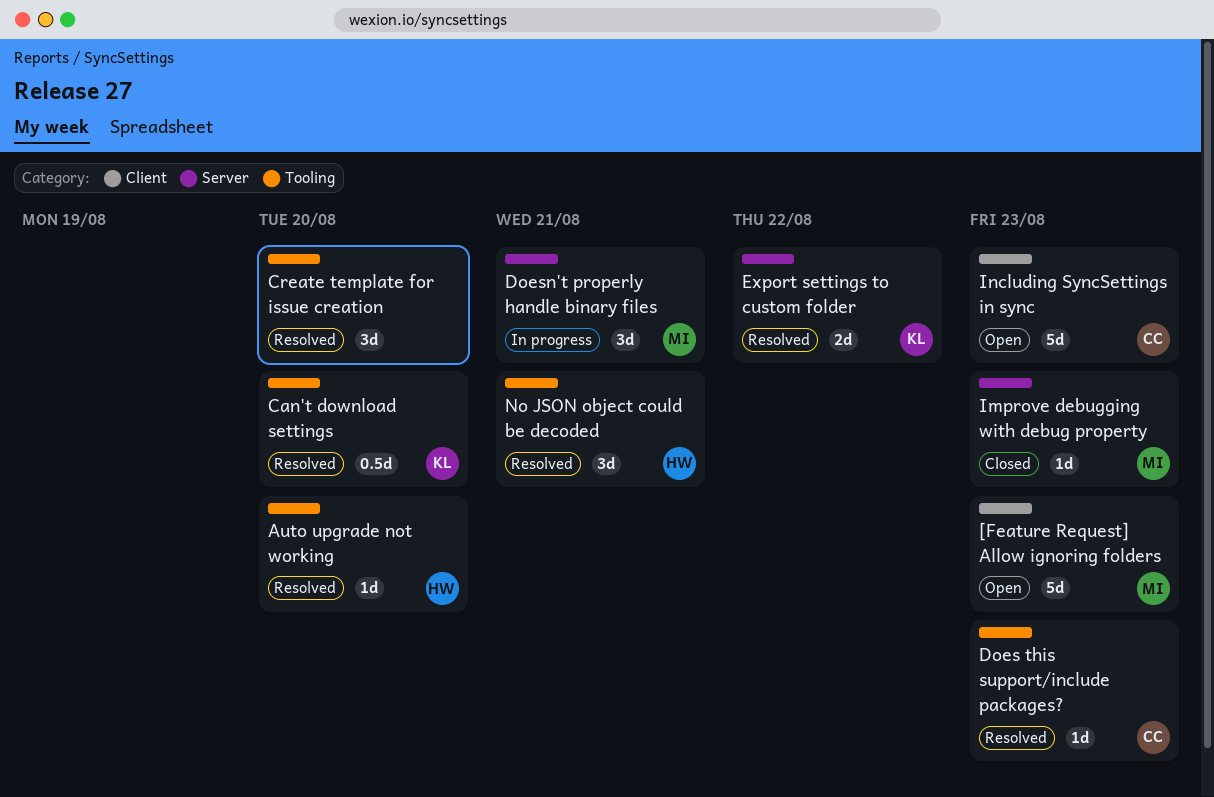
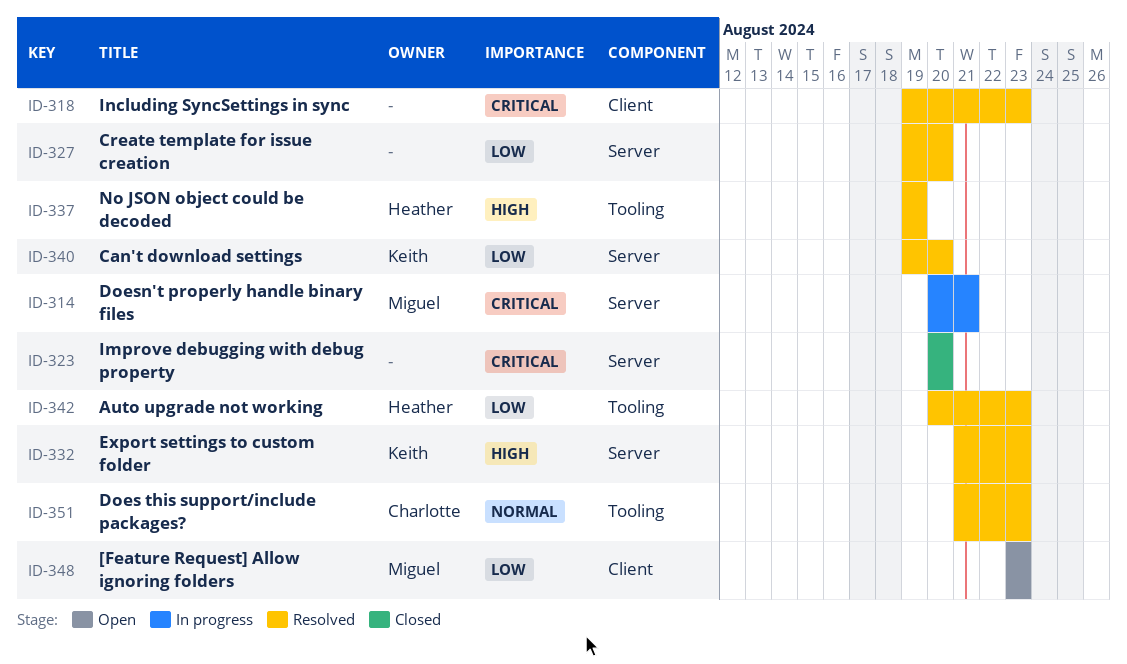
Auto upgrade not working, due: Aug 20 -> Aug 23
Can't download settings, label: Tooling -> Server
Create template for issue creation, label: Tooling -> Server
Export settings to custom folder, due: Aug 22 -> Aug 23
Improve debugging with debug property, owner: Miguel -> none
Improve debugging with debug property, due: Aug 23 -> Aug 20
Including SyncSettings in sync, status: Open -> Resolved
Including SyncSettings in sync, owner: Charlotte -> none
No JSON object could be decoded, due: Aug 21 -> Aug 19

